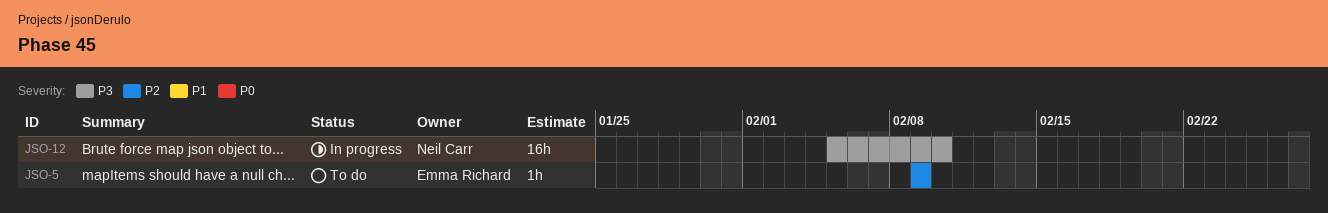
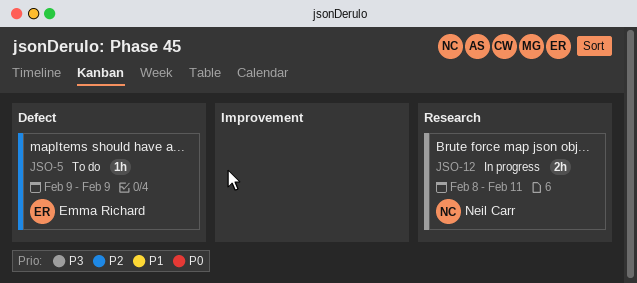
JSO-12, estimate: 16h -> 2h
JSO-12, start: Feb 5 -> Feb 8
JSO-12, due: Feb 10 -> Feb 11

